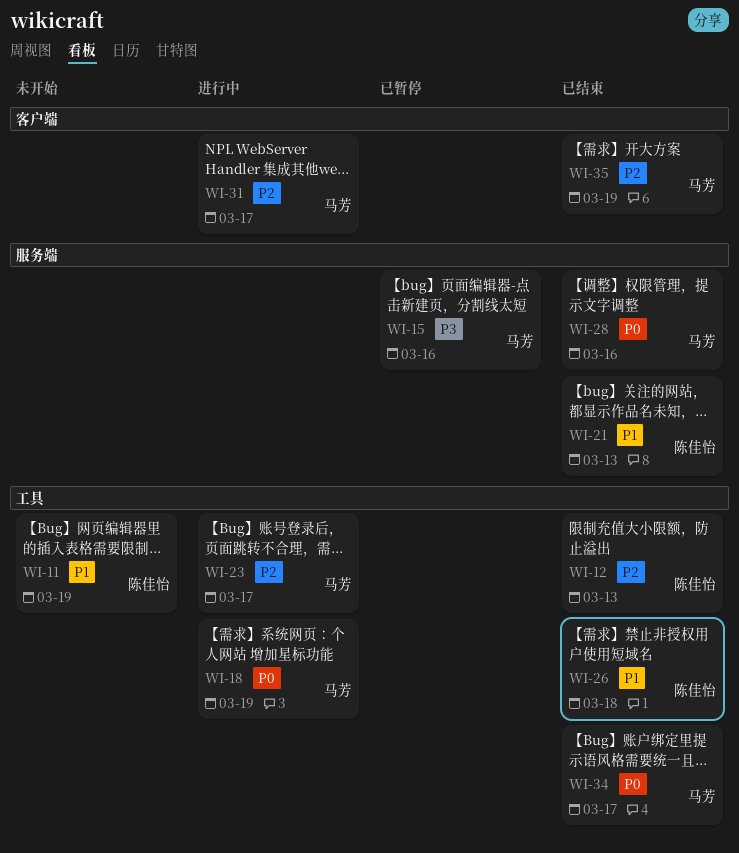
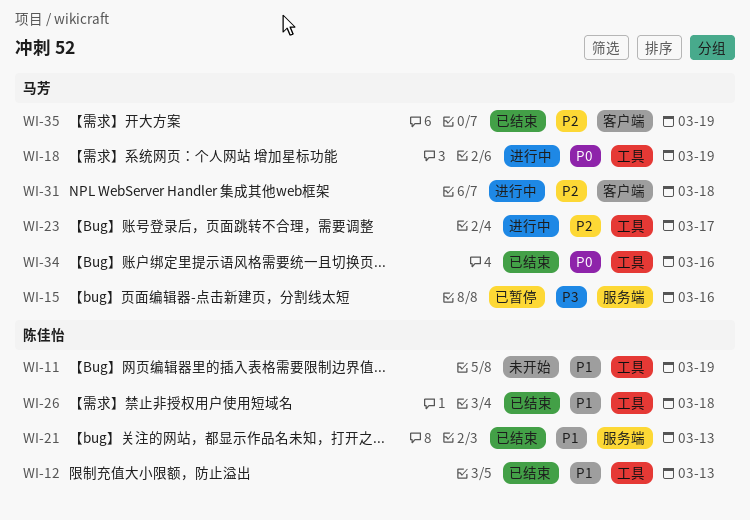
WI-12, priority: P2 -> P1
WI-28: present -> none
WI-31, due: Mar 17 -> Mar 18
WI-34, due: Mar 17 -> Mar 16

